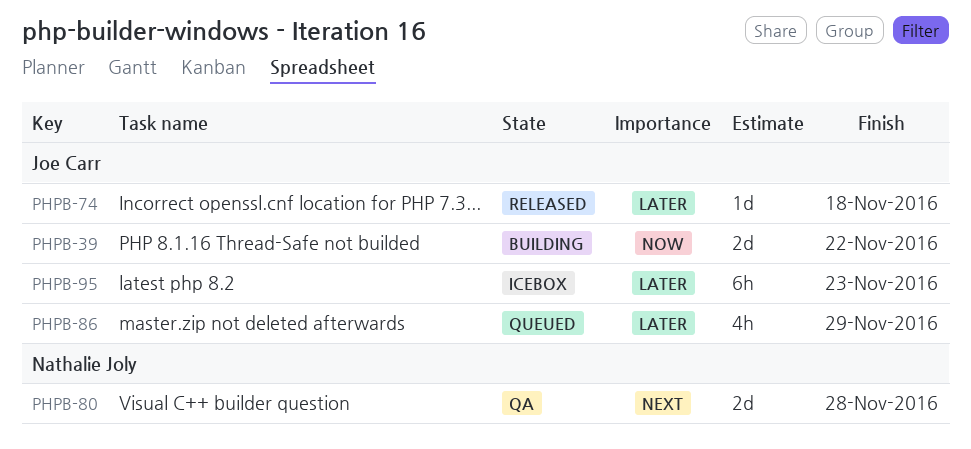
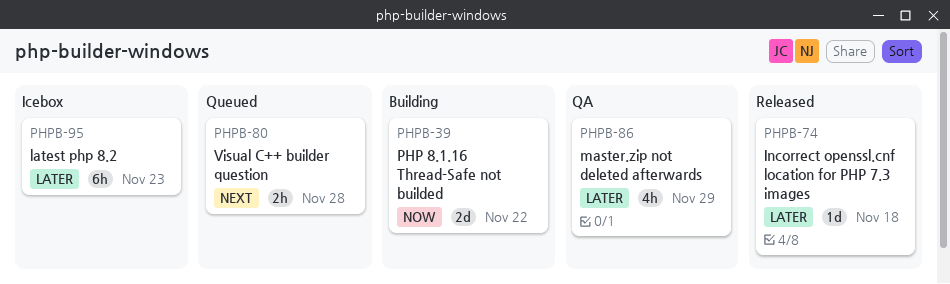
PHPB-80, status: QA -> Queued
PHPB-80, estimate: 2d -> 2h
PHPB-86, status: Queued -> QA

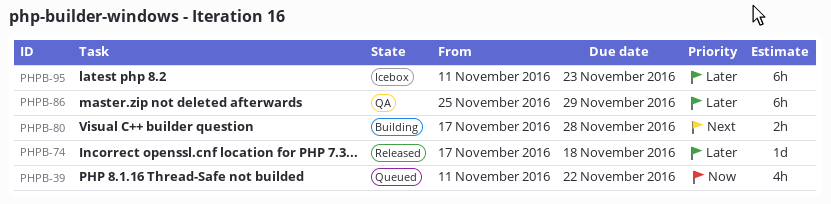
PHPB-39, status: Building -> Queued
PHPB-39, estimate: 2d -> 4h
PHPB-80, status: Queued -> Building
PHPB-86, estimate: 4h -> 6h

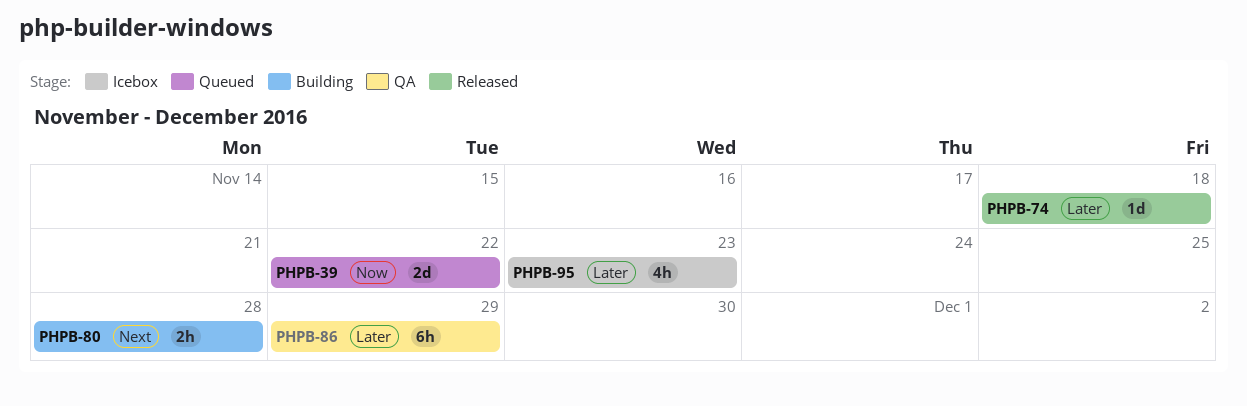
PHPB-39, estimate: 4h -> 2d
PHPB-95, estimate: 6h -> 4h

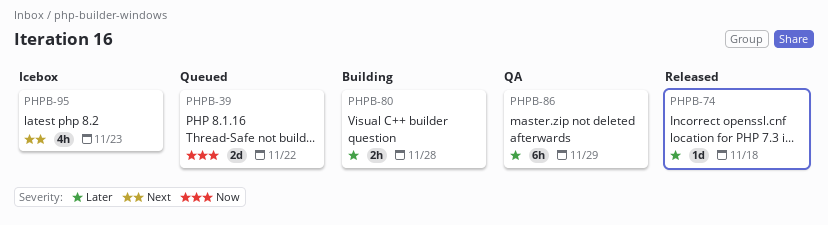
PHPB-80, priority: Next -> Later
PHPB-95, priority: Later -> Next

